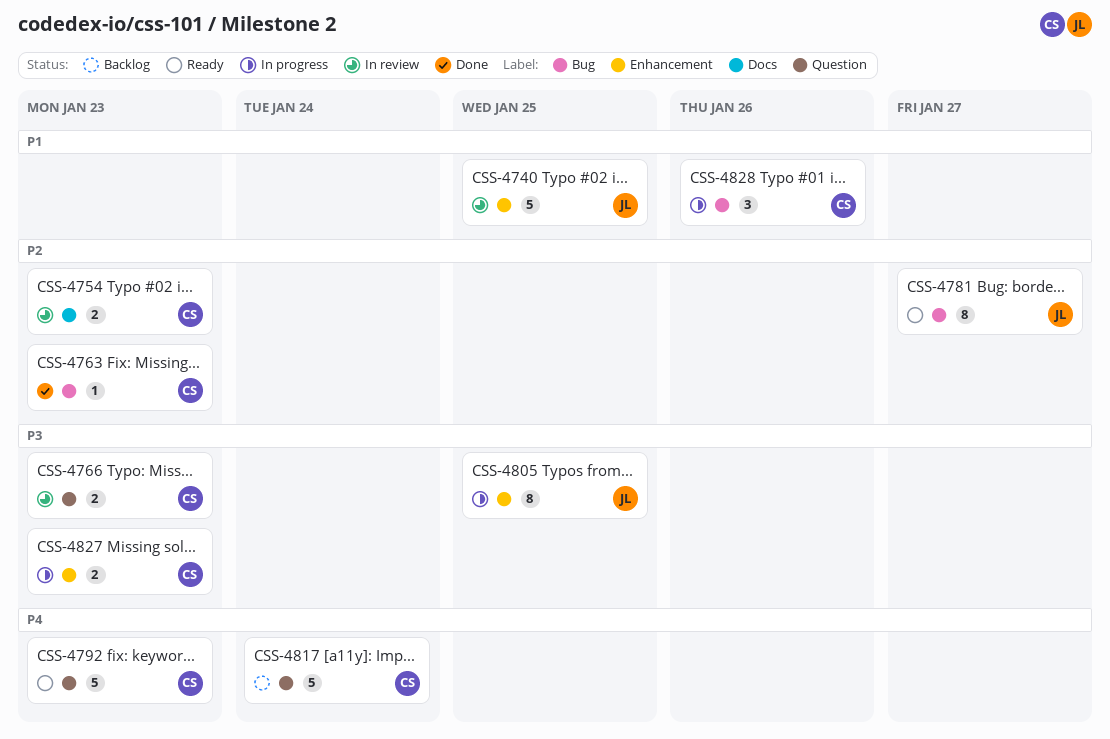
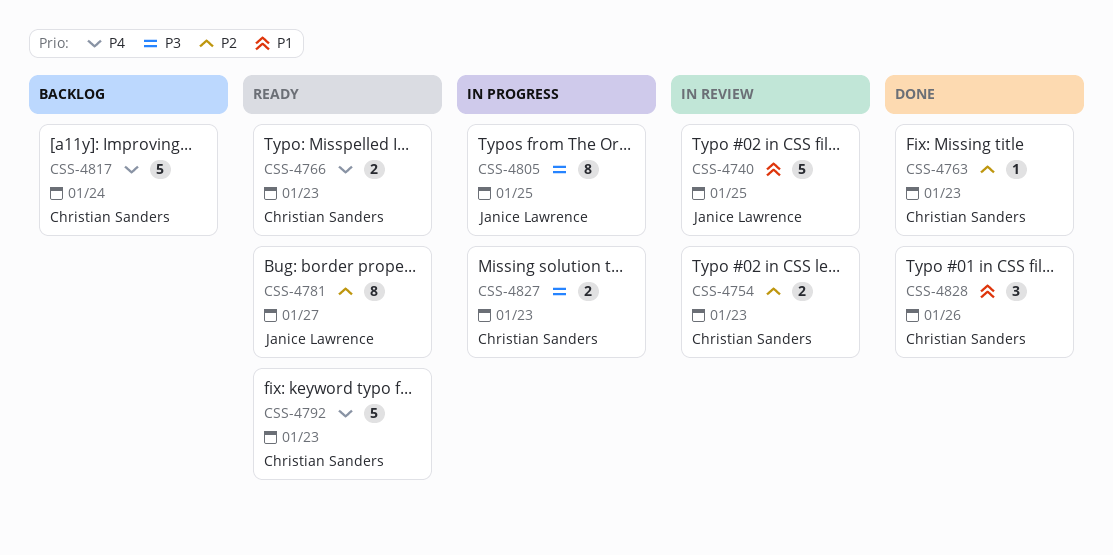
CSS-4766, status: In review -> Ready
CSS-4766, priority: P3 -> P4
CSS-4828, status: In progress -> Done

